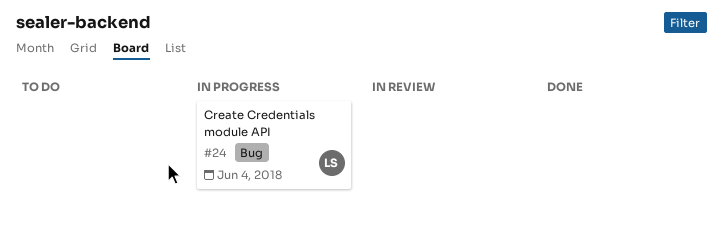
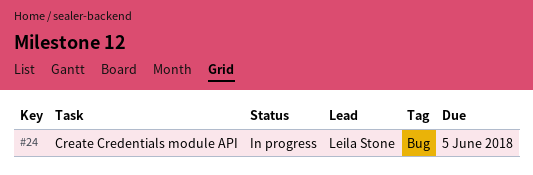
#24, due: Jun 4 -> Jun 5

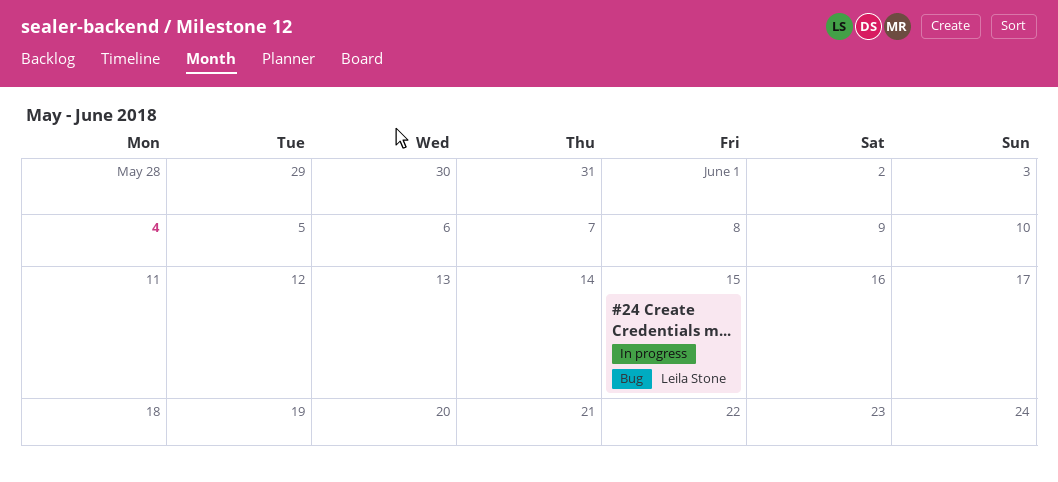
#24, due: Jun 5 -> Jun 15

